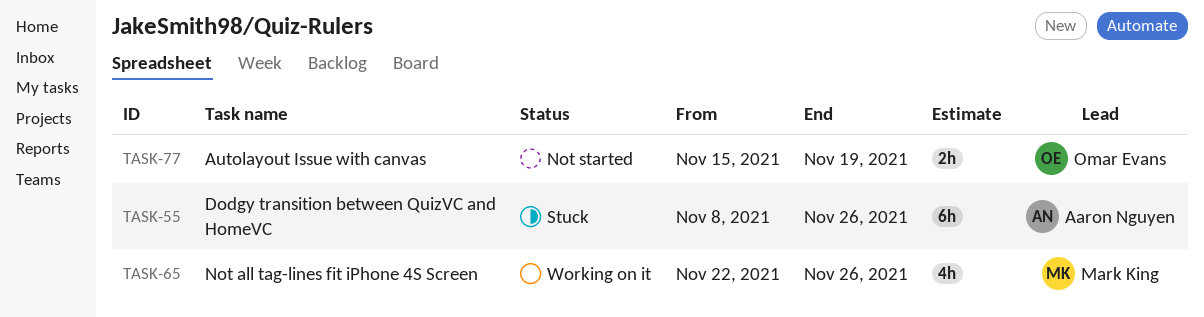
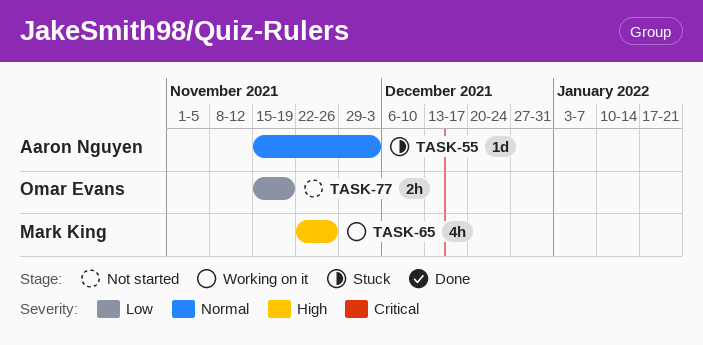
TASK-55, estimate: 6h -> 1d
TASK-55, start: Nov 8 -> Nov 15
TASK-55, due: Nov 26 -> Dec 3

